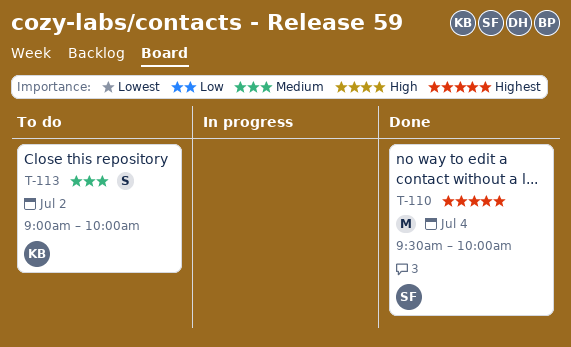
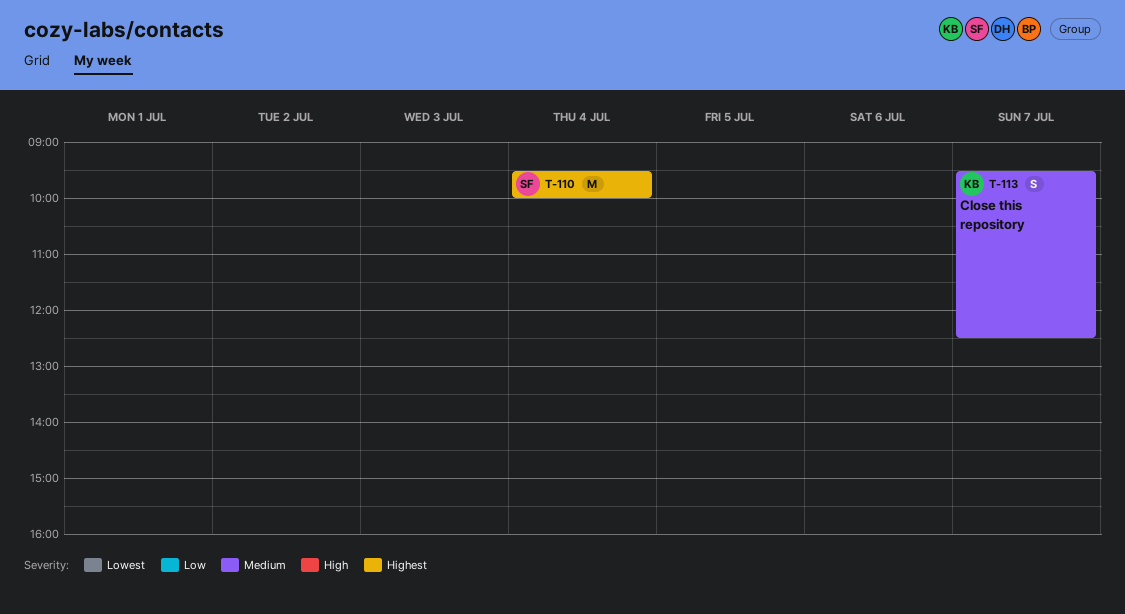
T-113, day: Jul 2 -> Jul 7
T-113, begins: 09:00 -> 09:30
T-113, ends: 10:00 -> 12:30

